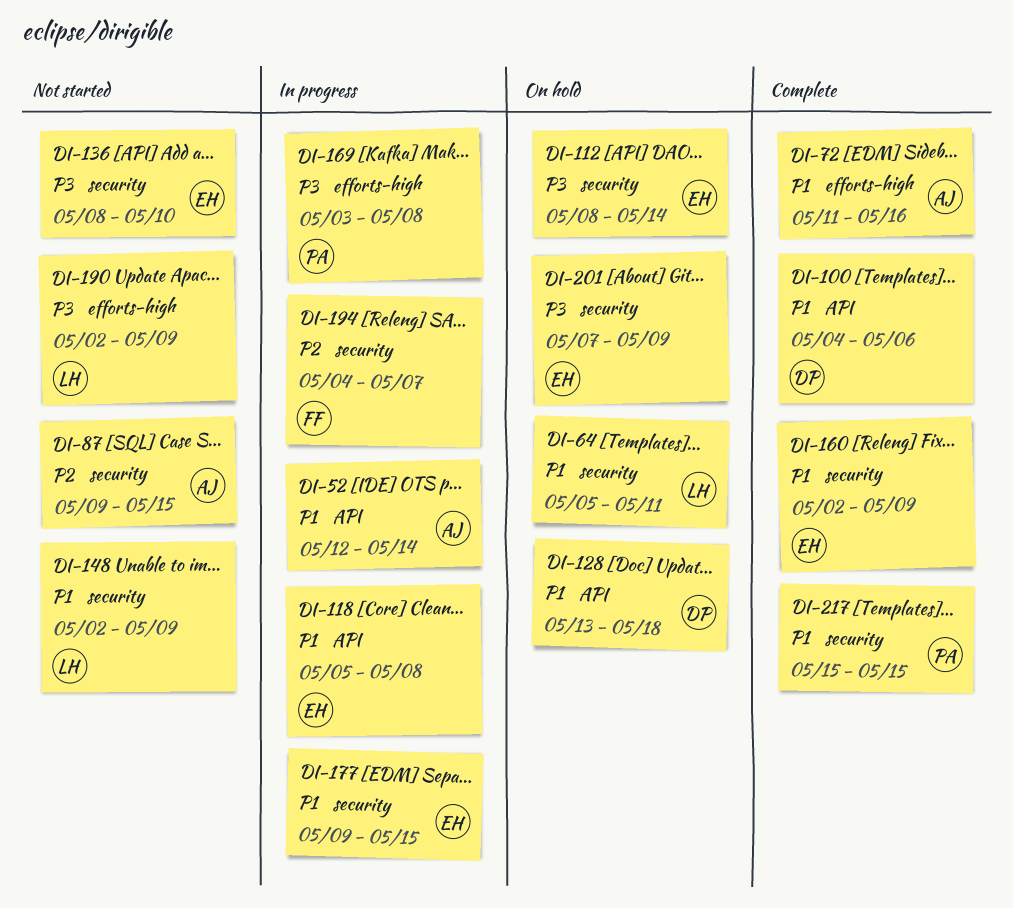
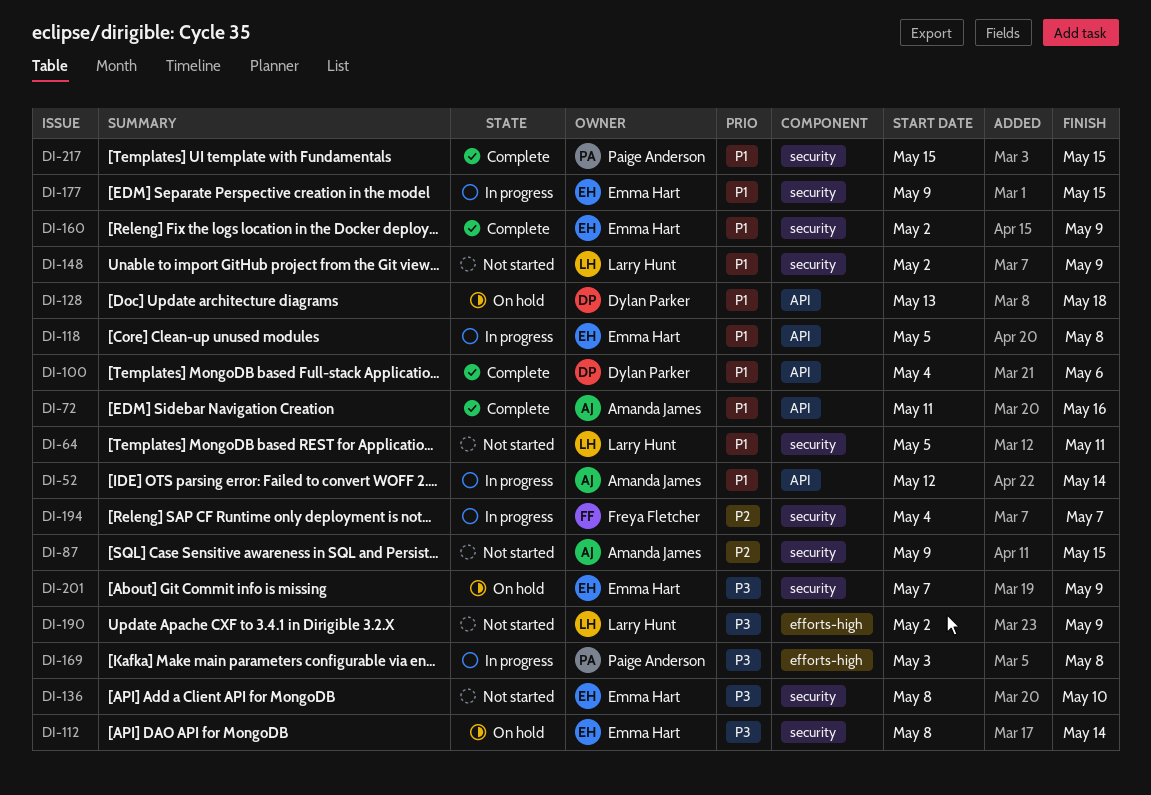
DI-64, status: On hold -> Not started
DI-72, label: efforts-high -> API

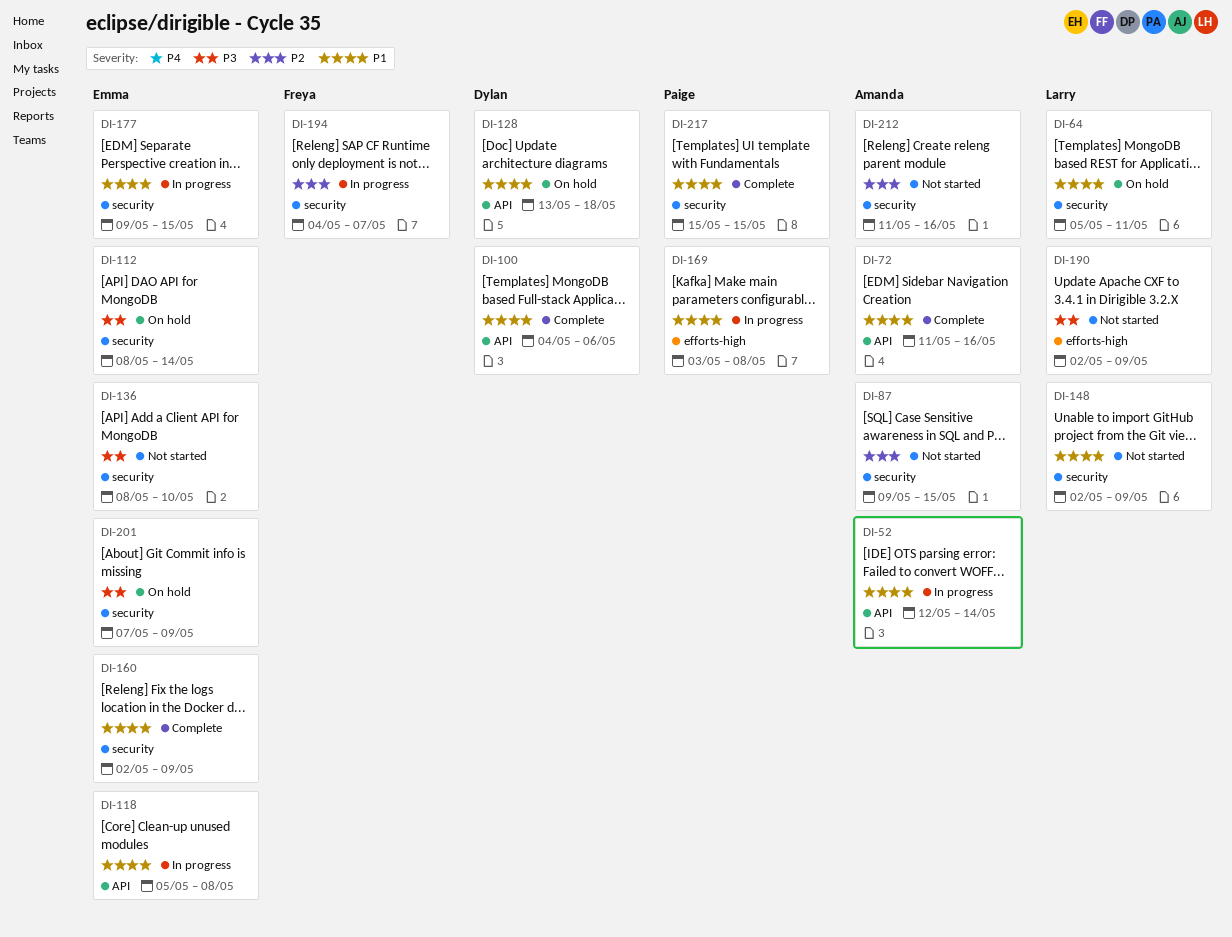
DI-64, status: Not started -> On hold
DI-169, priority: P3 -> P1
DI-212: none -> present

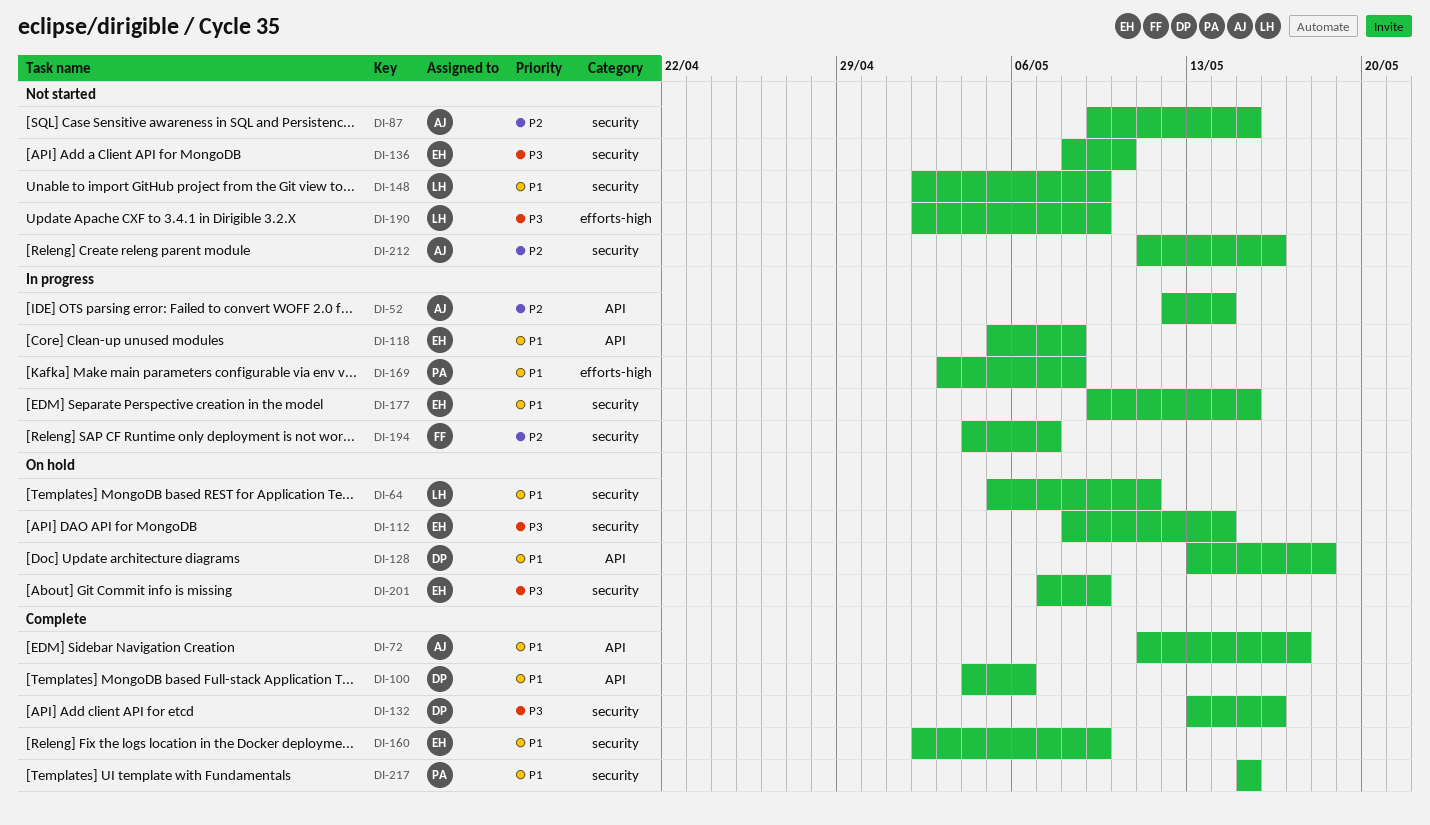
DI-52, priority: P1 -> P2
DI-72, due: May 16 -> May 17
DI-132: none -> present

